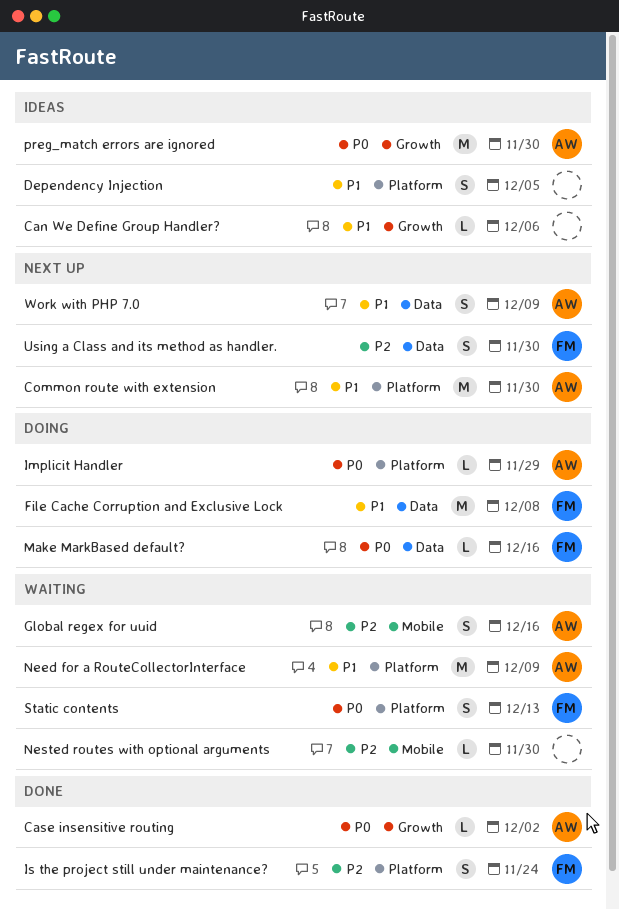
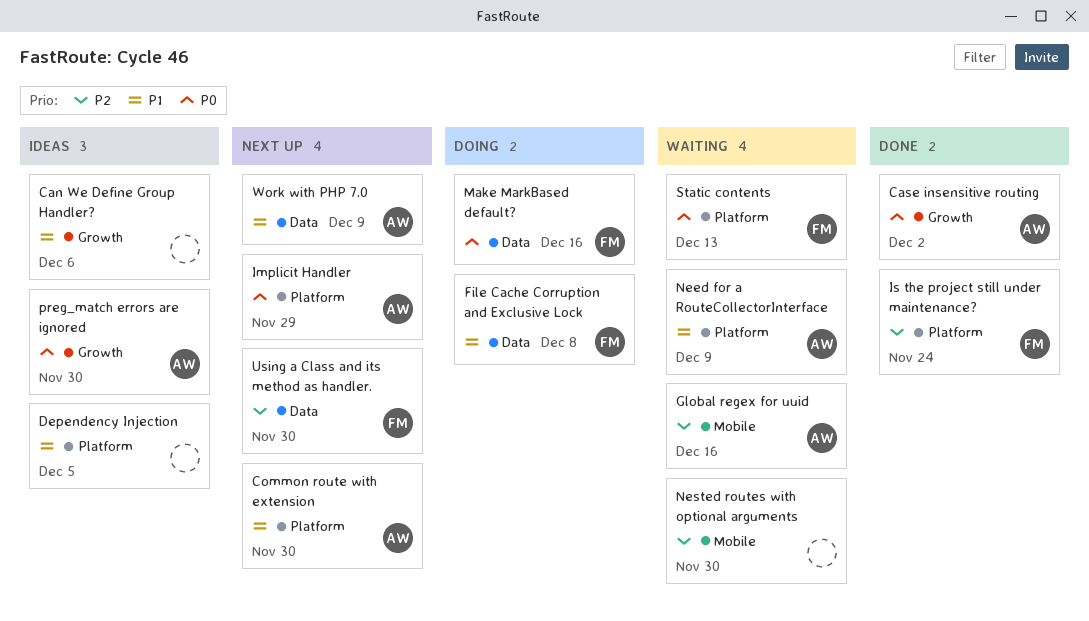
Implicit Handler, status: Doing -> Next up

